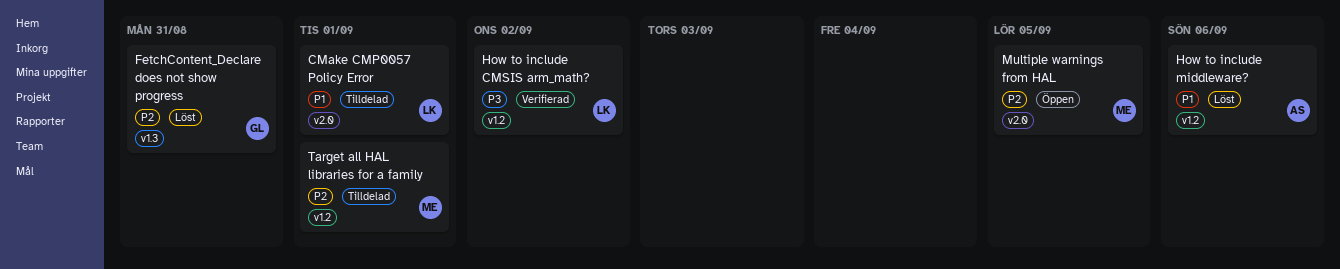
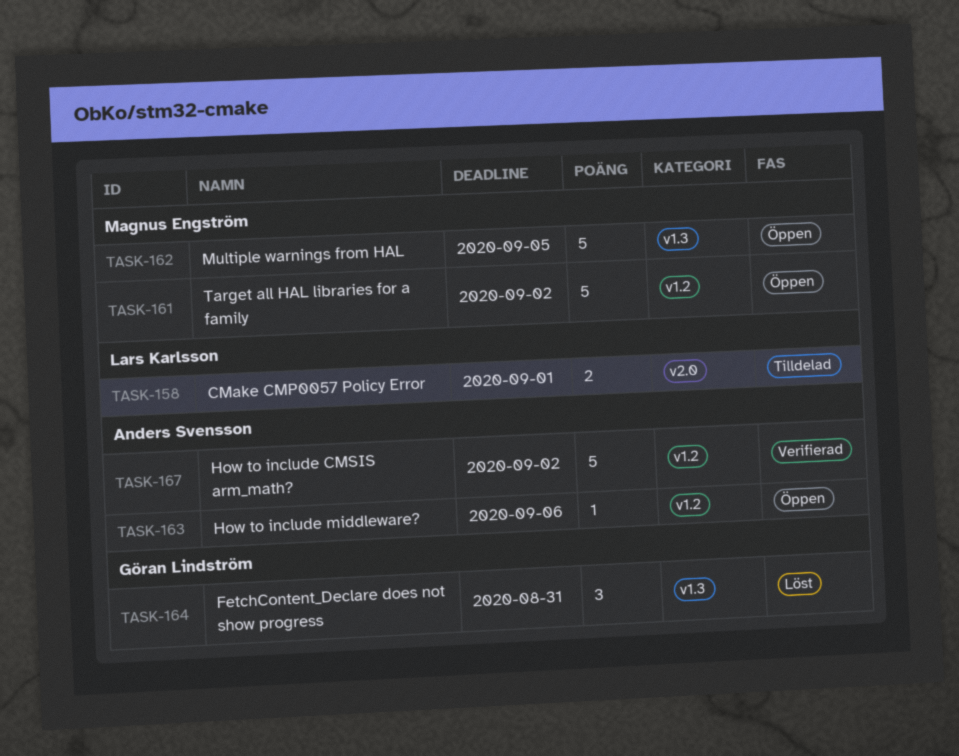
How to include CMSIS arm_math?, owner: Lars Karlsson -> Anders Svensson
How to include middleware?, status: Löst -> Öppen
Multiple warnings from HAL, label: v2.0 -> v1.3
Target all HAL libraries for a family, status: Tilldelad -> Öppen
Target all HAL libraries for a family, due: Sep 1 -> Sep 2

